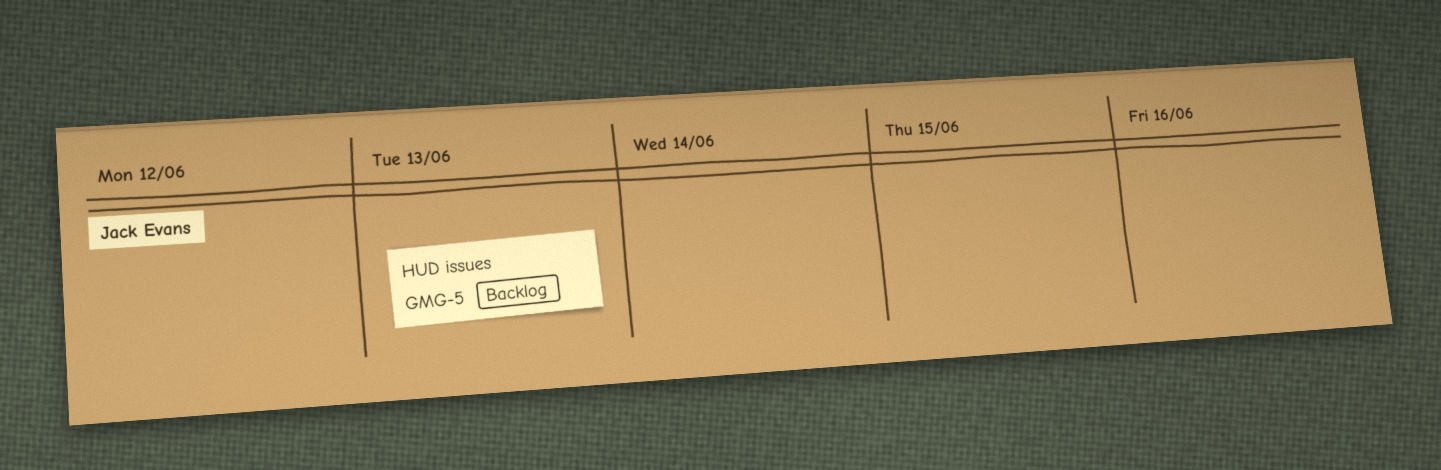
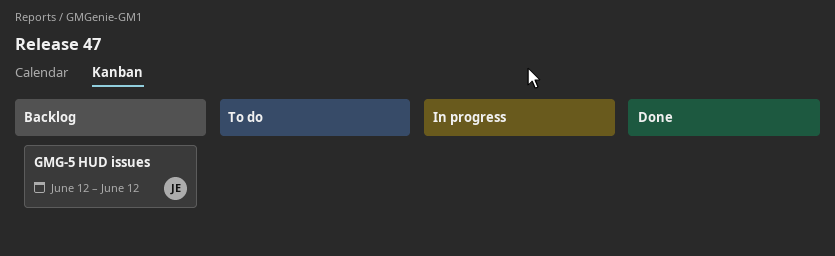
GMG-5, due: Jun 13 -> Jun 12

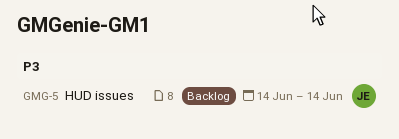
GMG-5, start: Jun 12 -> Jun 14
GMG-5, due: Jun 12 -> Jun 14

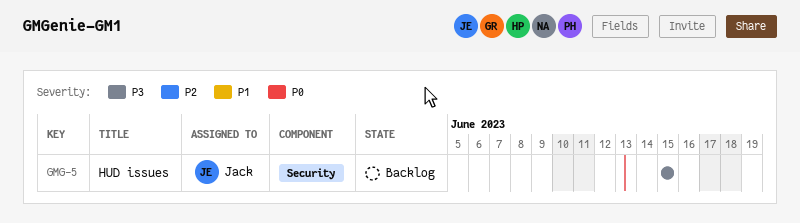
GMG-5, start: Jun 14 -> Jun 15
GMG-5, due: Jun 14 -> Jun 15

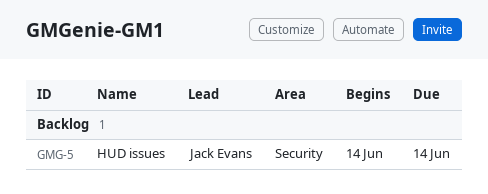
GMG-5, start: Jun 15 -> Jun 14
GMG-5, due: Jun 15 -> Jun 14

